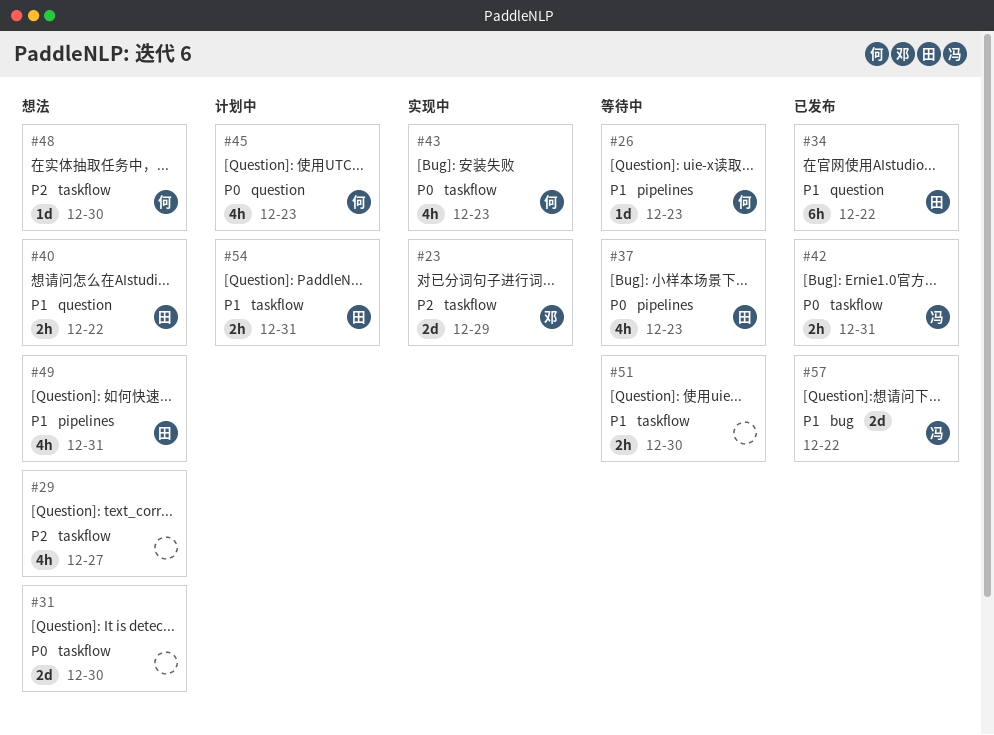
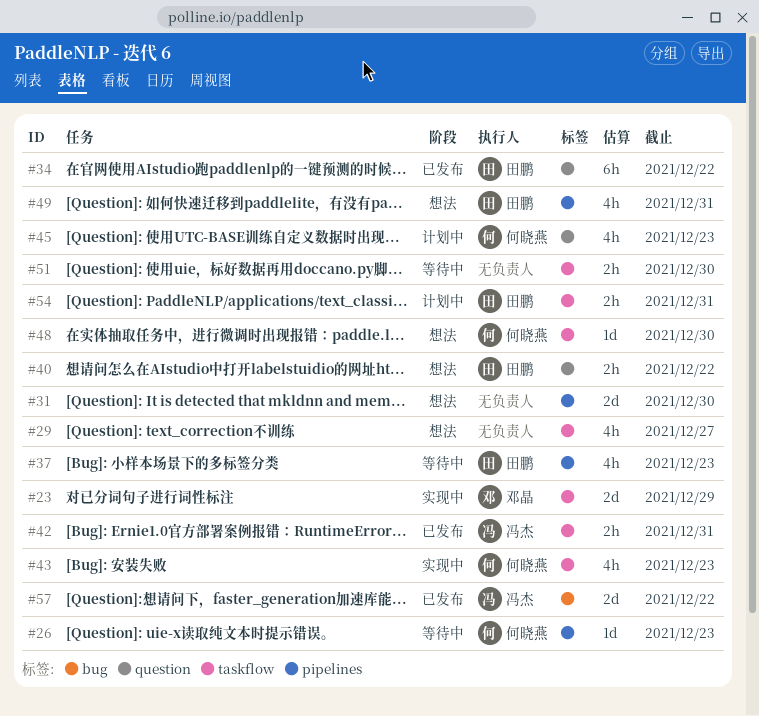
#31, label: taskflow -> pipelines

